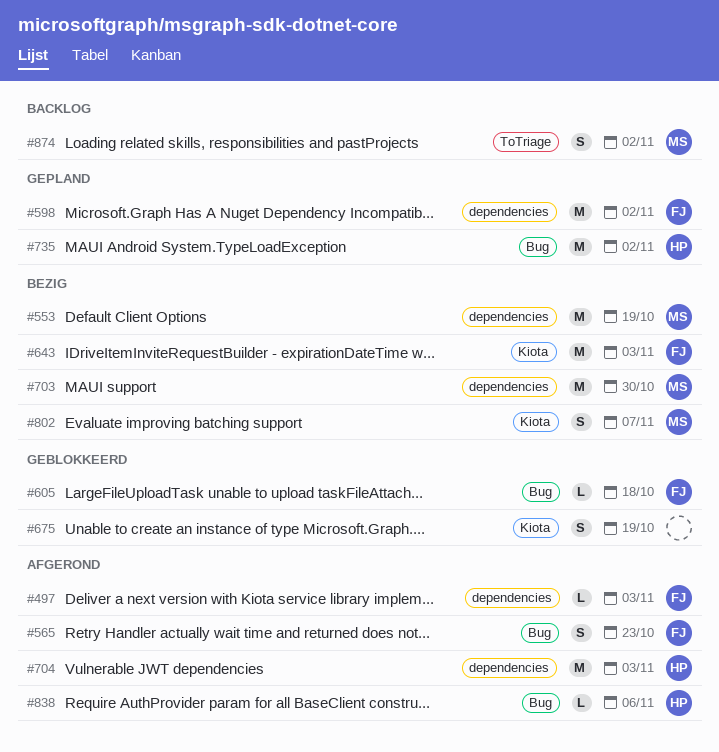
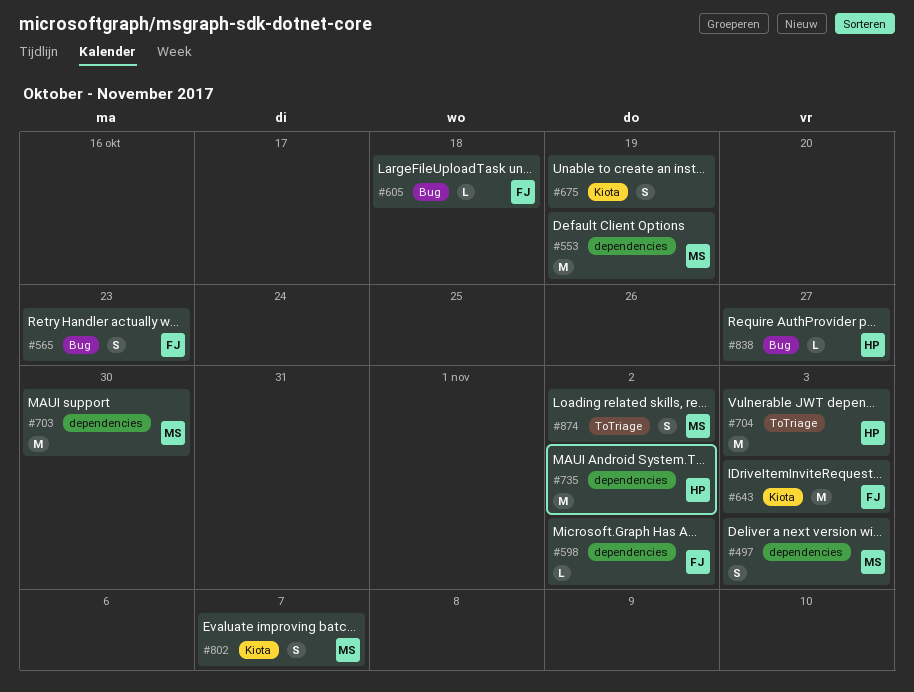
#497, owner: FJ -> MS
#497, estimate: L -> S
#598, estimate: M -> L
#704, label: dependencies -> ToTriage
#735, label: Bug -> dependencies
#838, due: Nov 6 -> Oct 27

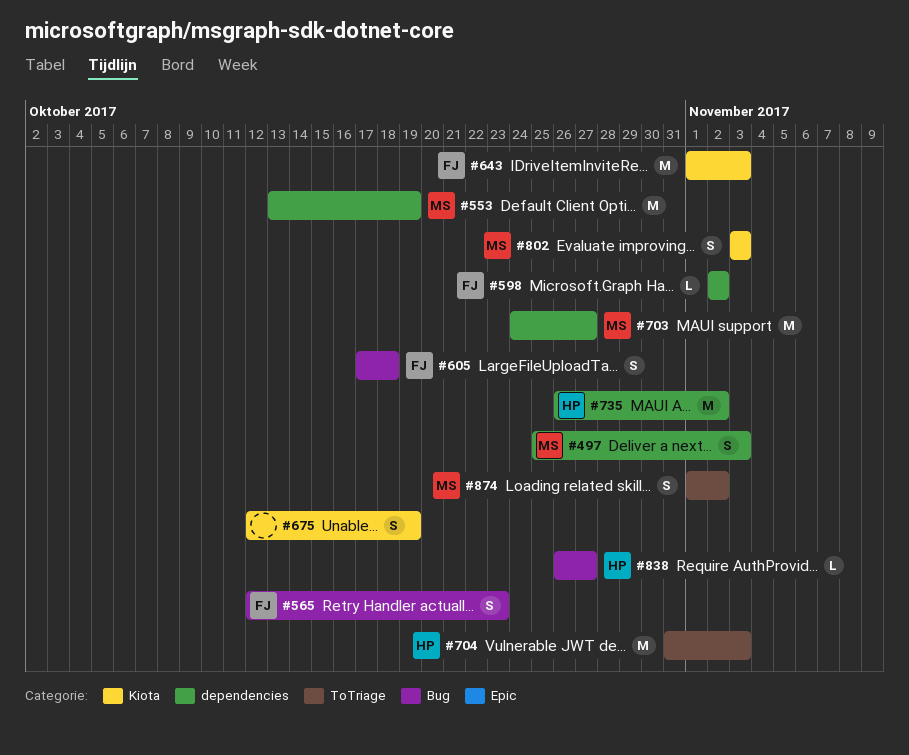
#605, estimate: L -> S
#703, due: Oct 30 -> Oct 27
#802, due: Nov 7 -> Nov 3

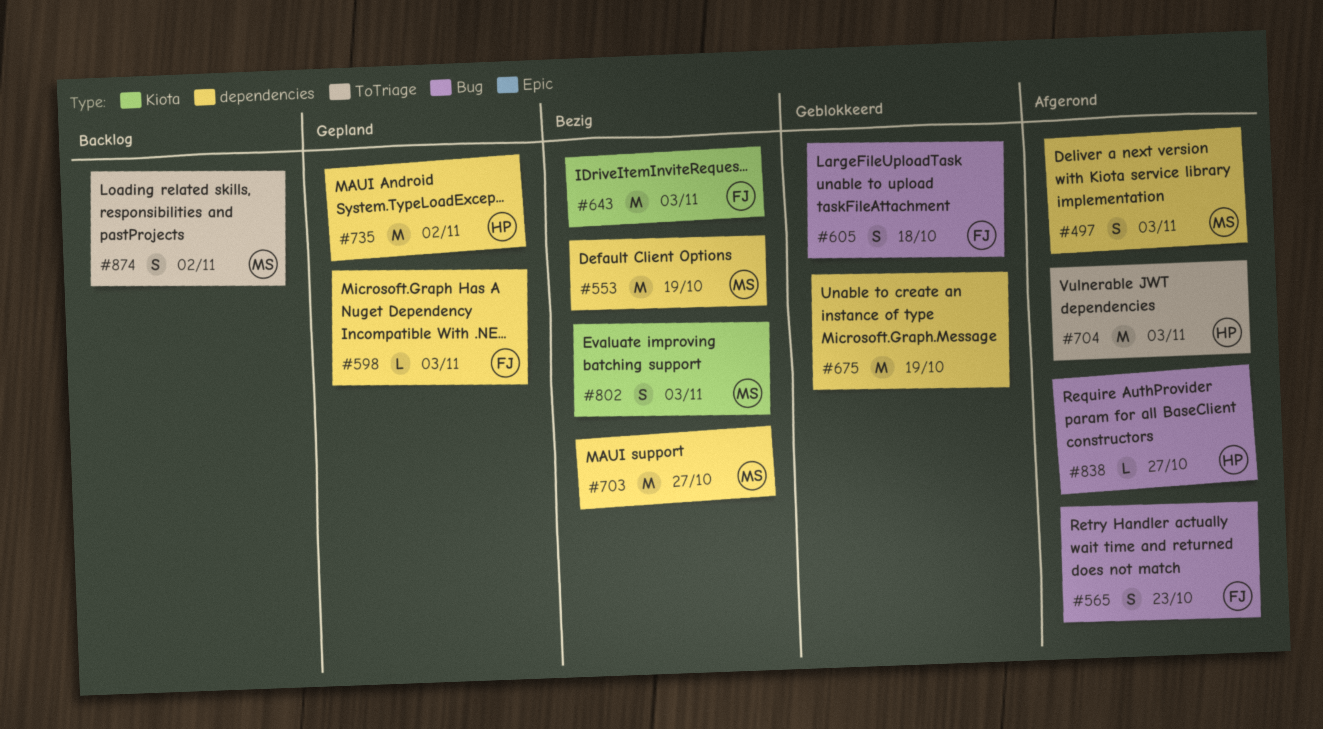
#598, due: Nov 2 -> Nov 3
#675, label: Kiota -> dependencies
#675, estimate: S -> M

